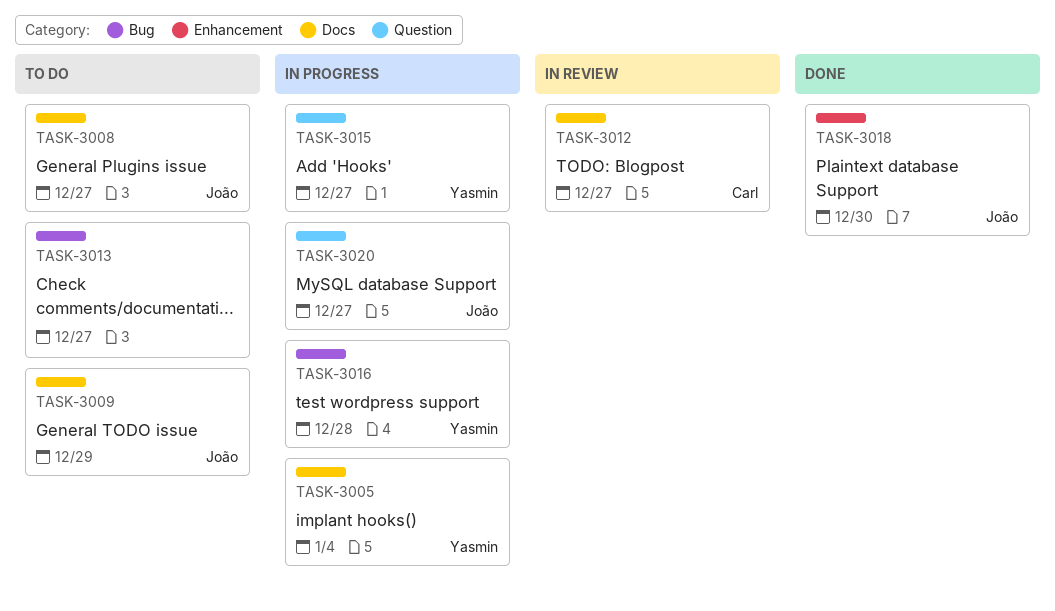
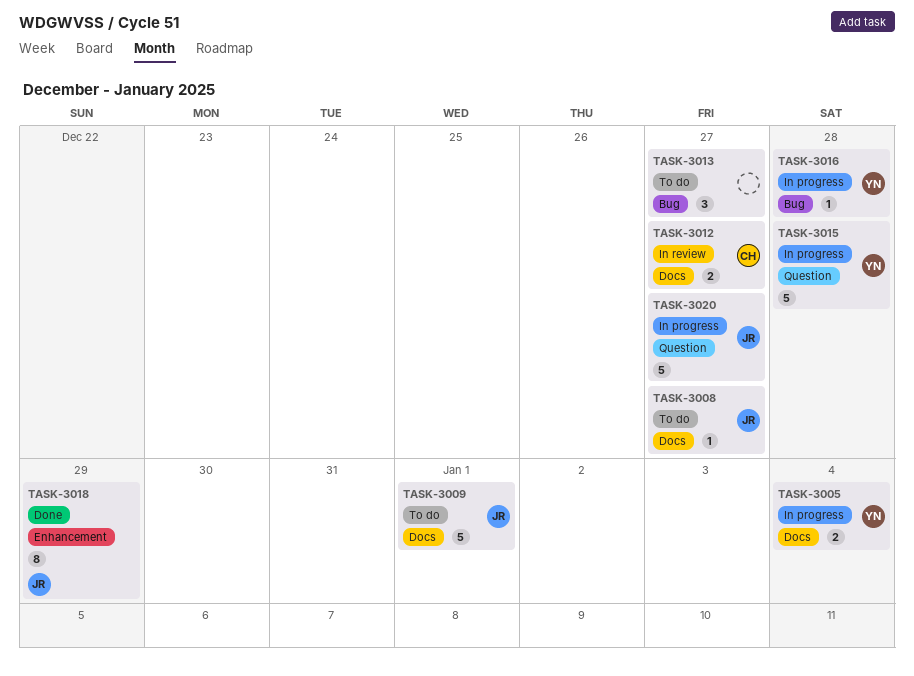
TASK-3009, due: Dec 29 -> Jan 1
TASK-3015, due: Dec 27 -> Dec 28
TASK-3018, due: Dec 30 -> Dec 29

